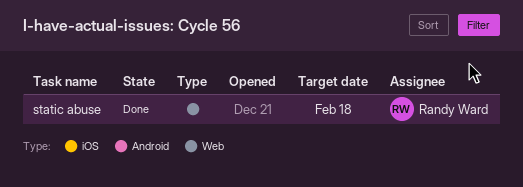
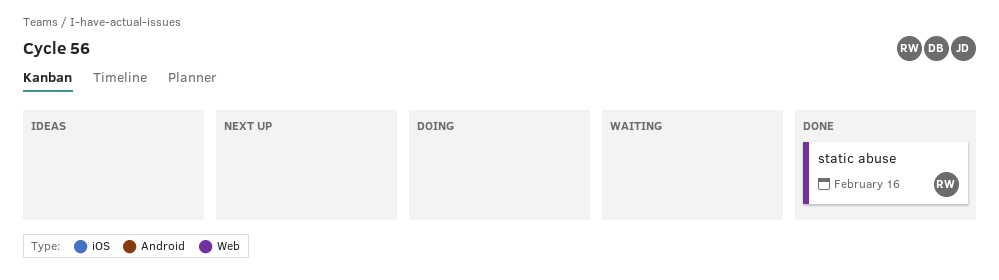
static abuse, due: Feb 18 -> Feb 16

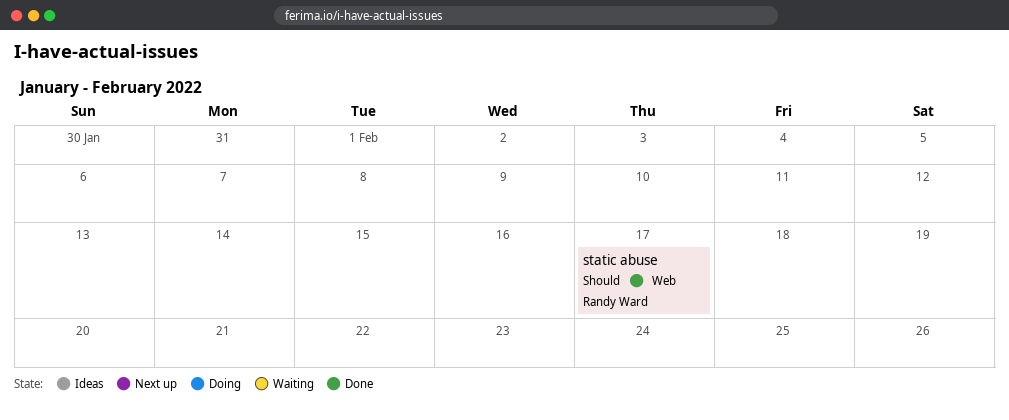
static abuse, due: Feb 16 -> Feb 17

